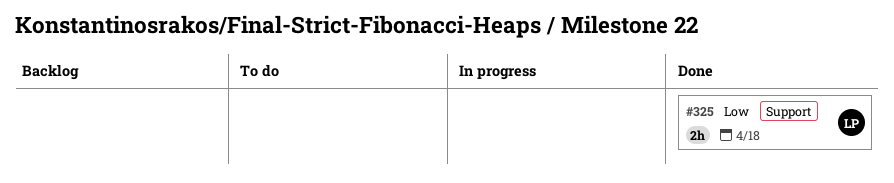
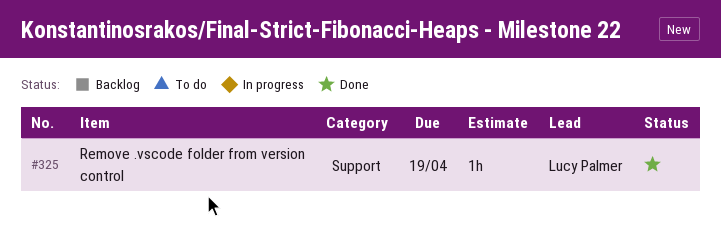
#325, estimate: 2h -> 1h
#325, due: Apr 18 -> Apr 19

